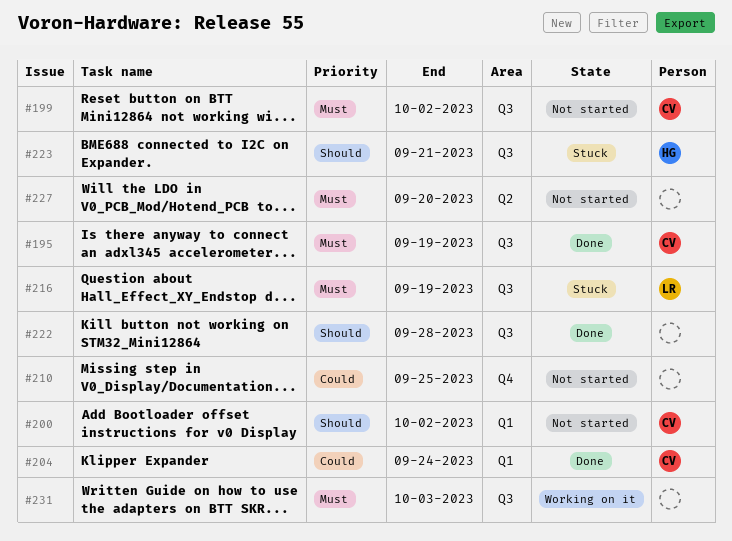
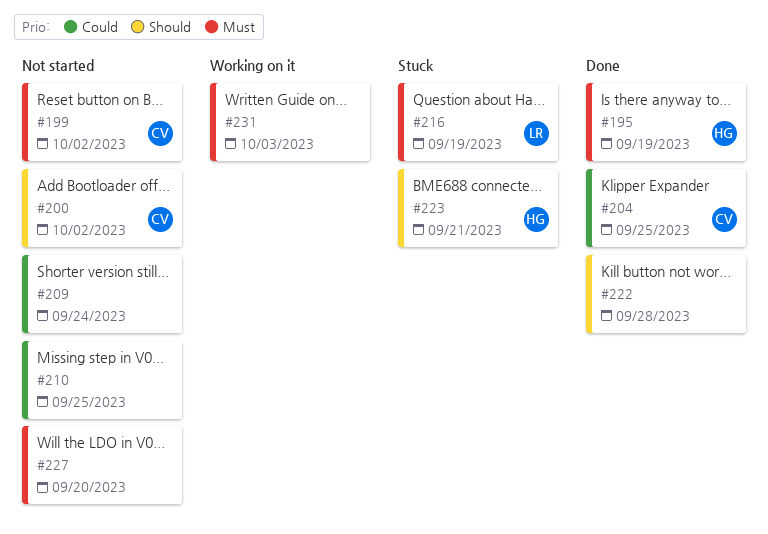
#195, owner: CV -> HG
#204, due: Sep 24 -> Sep 25
#209: none -> present

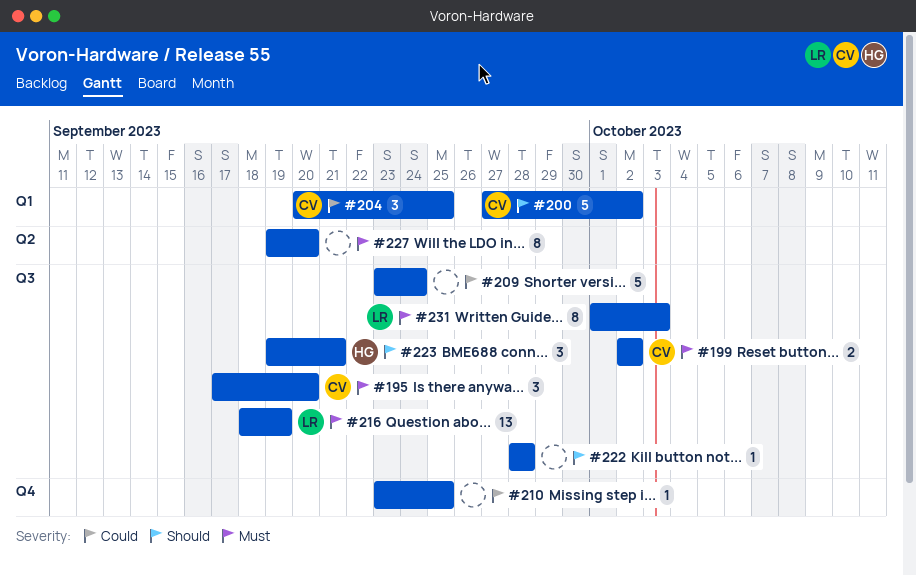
#195, owner: HG -> CV
#195, due: Sep 19 -> Sep 20
#231, owner: none -> LR

